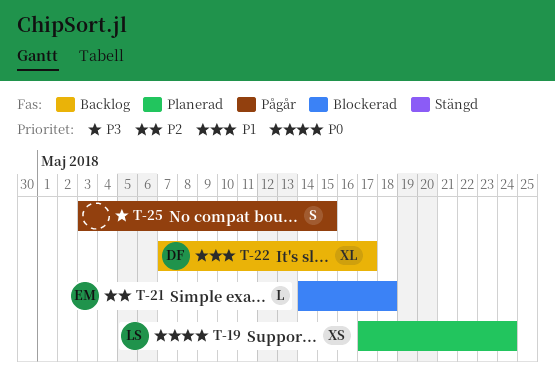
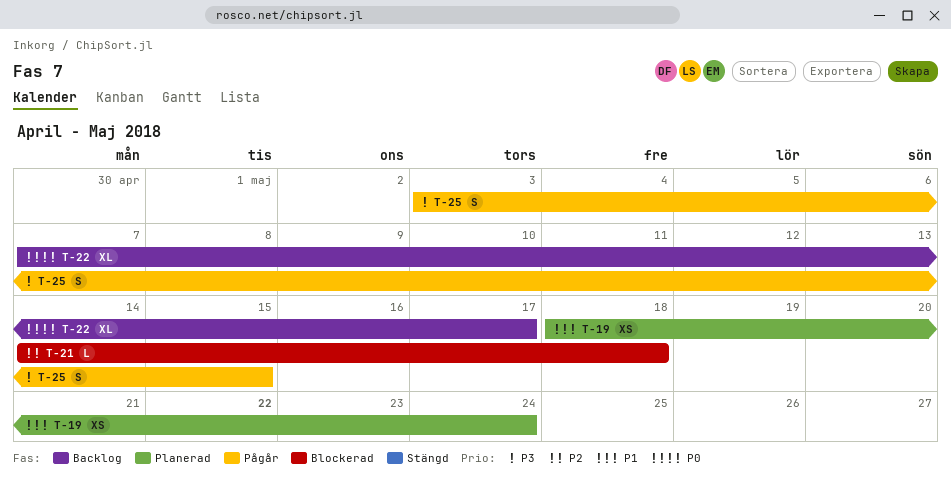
T-19, priority: P0 -> P1
T-19, start: May 17 -> May 18
T-22, priority: P1 -> P0

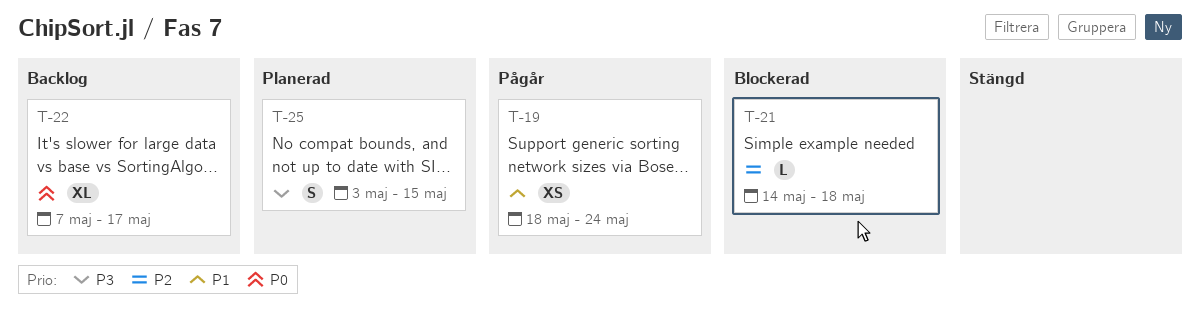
T-19, status: Planerad -> Pågår
T-25, status: Pågår -> Planerad

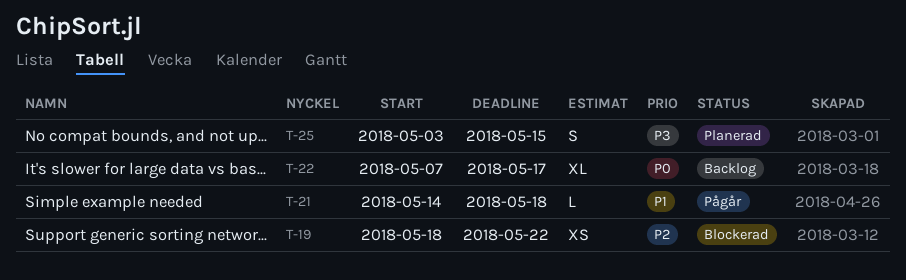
T-19, status: Pågår -> Blockerad
T-19, priority: P1 -> P2
T-19, due: May 24 -> May 22
T-21, status: Blockerad -> Pågår
T-21, priority: P2 -> P1

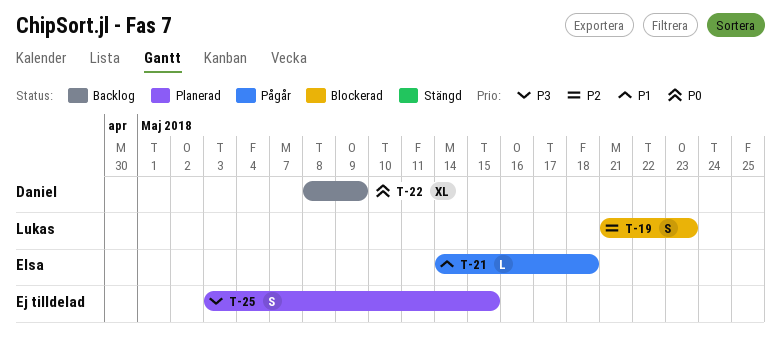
T-19, estimate: XS -> S
T-19, start: May 18 -> May 21
T-19, due: May 22 -> May 23
T-22, start: May 7 -> May 8
T-22, due: May 17 -> May 9

